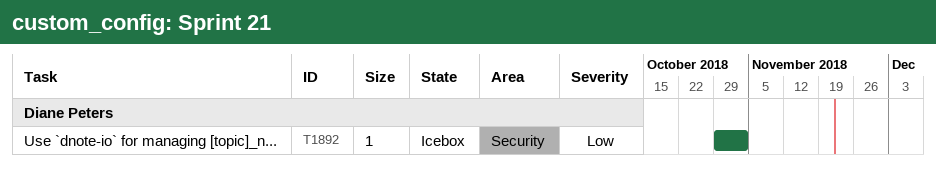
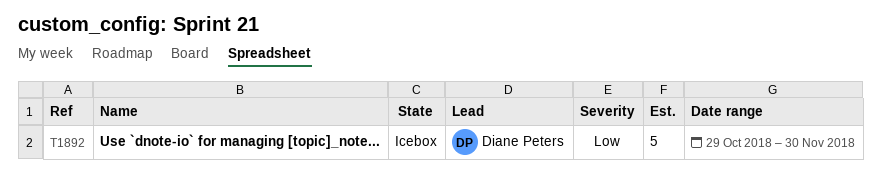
T1892, estimate: 1 -> 5
T1892, due: Nov 2 -> Nov 30

